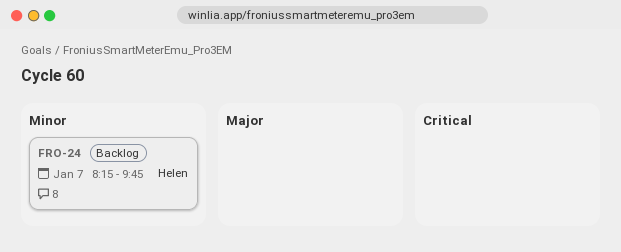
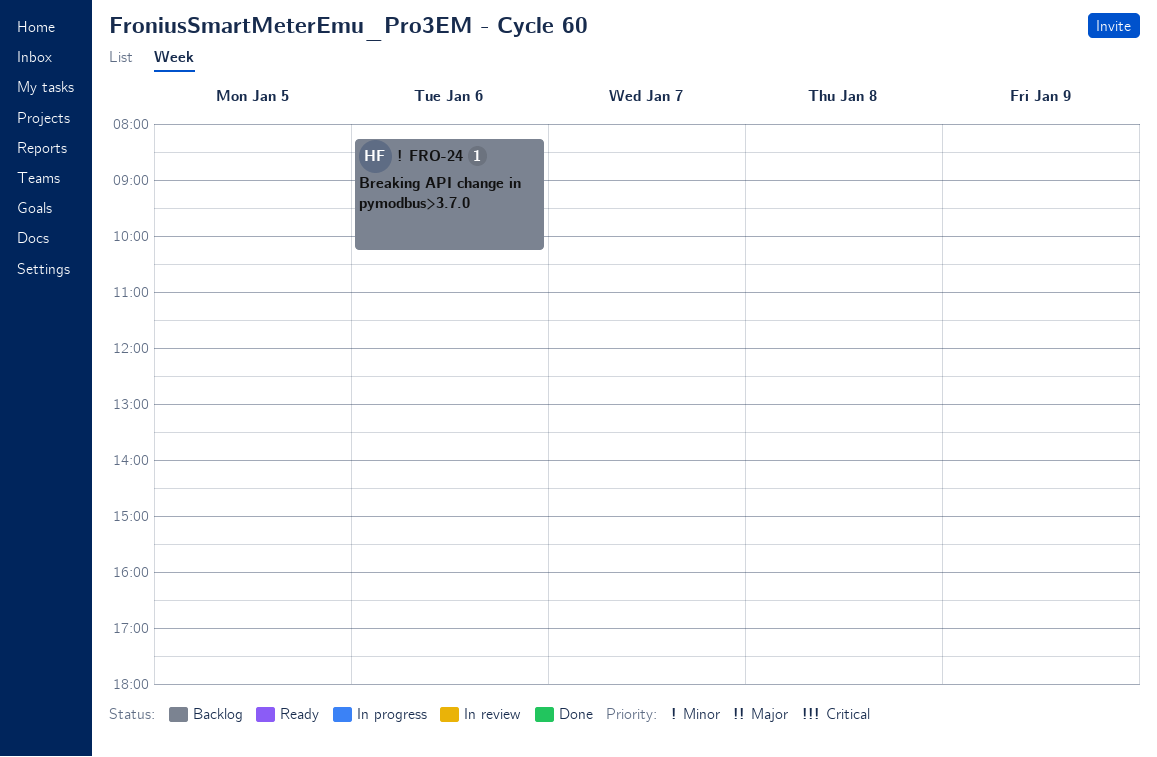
FRO-24, day: Jan 7 -> Jan 6
FRO-24, ends: 09:45 -> 10:15

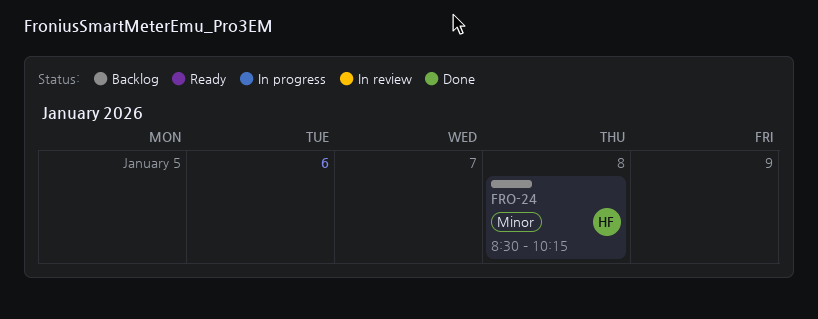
FRO-24, day: Jan 6 -> Jan 8
FRO-24, begins: 08:15 -> 08:30

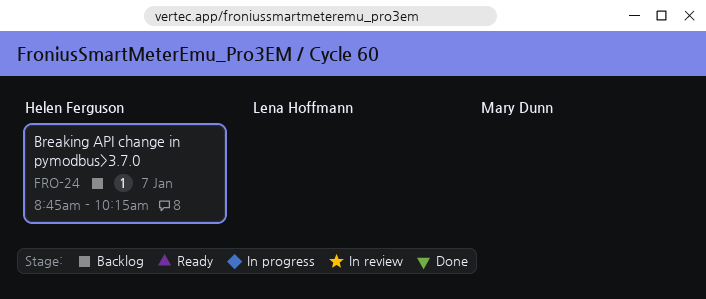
FRO-24, day: Jan 8 -> Jan 7
FRO-24, begins: 08:30 -> 08:45

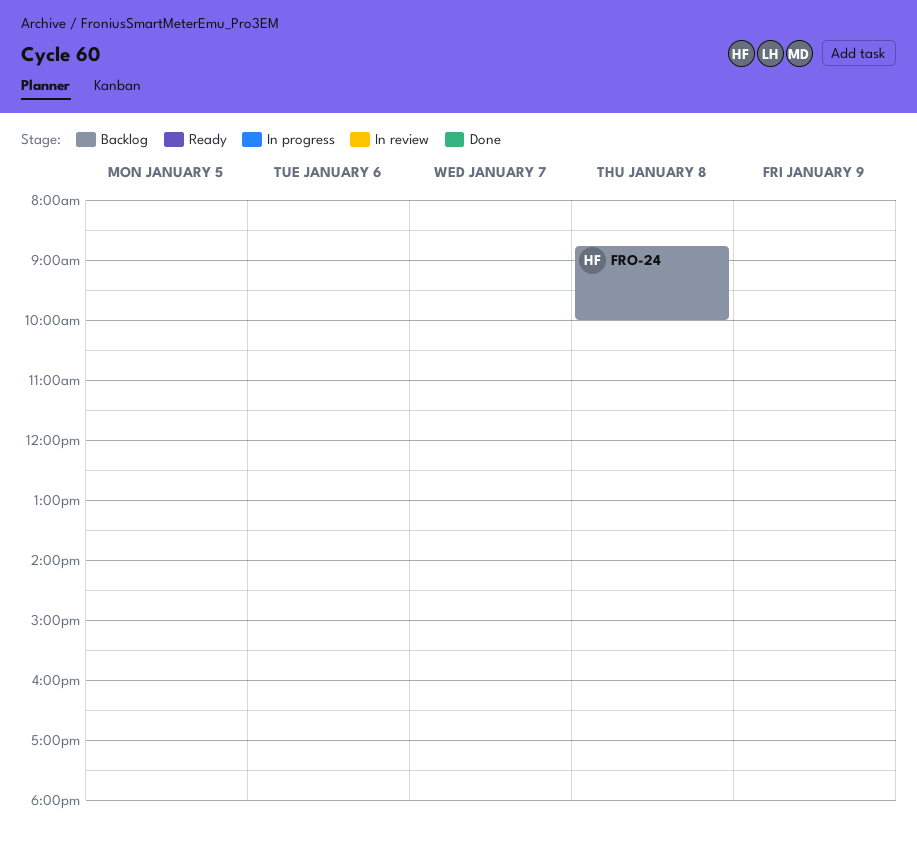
FRO-24, day: Jan 7 -> Jan 8
FRO-24, ends: 10:15 -> 10:00

